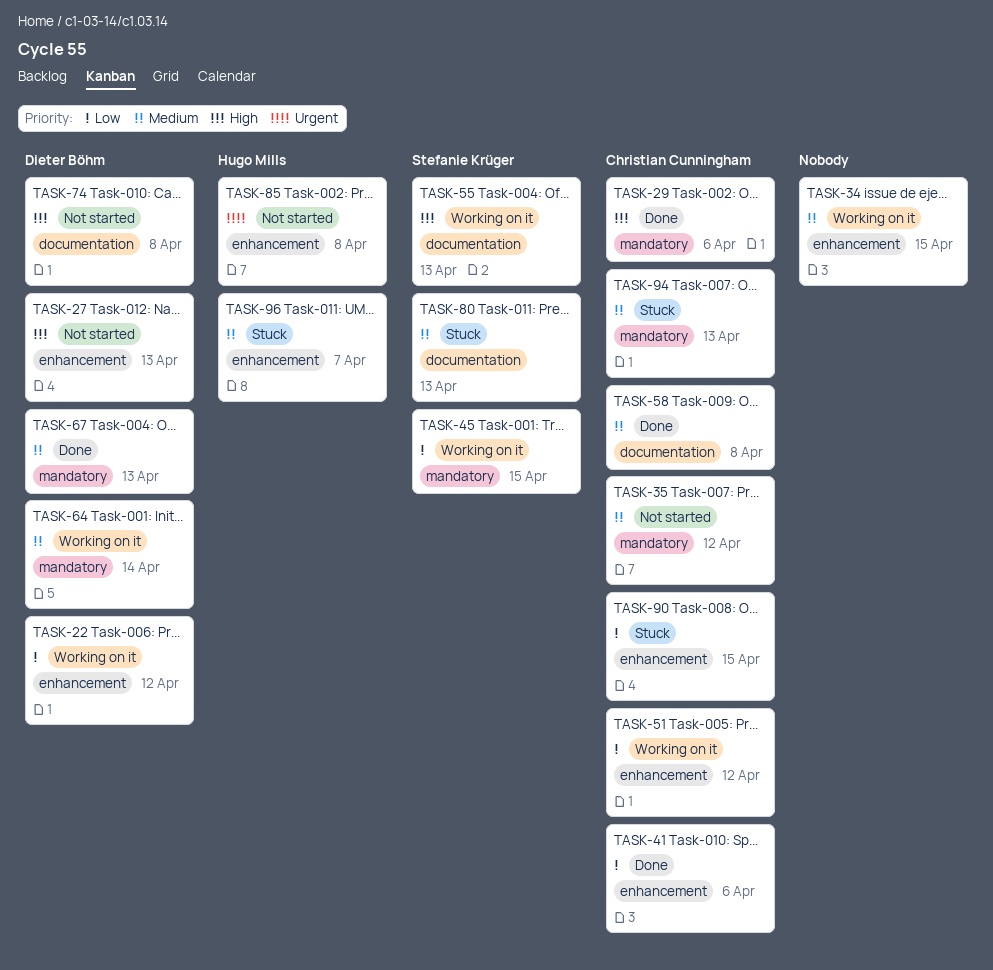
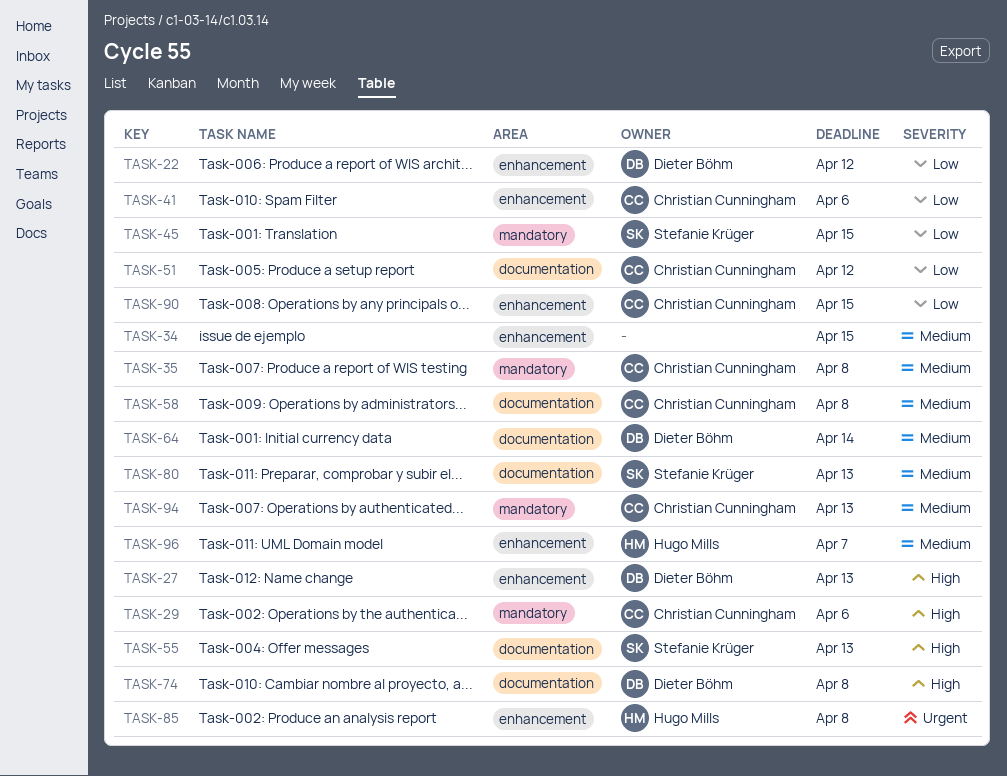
TASK-35, due: Apr 12 -> Apr 8
TASK-51, label: enhancement -> documentation
TASK-64, label: mandatory -> documentation
TASK-67: present -> none

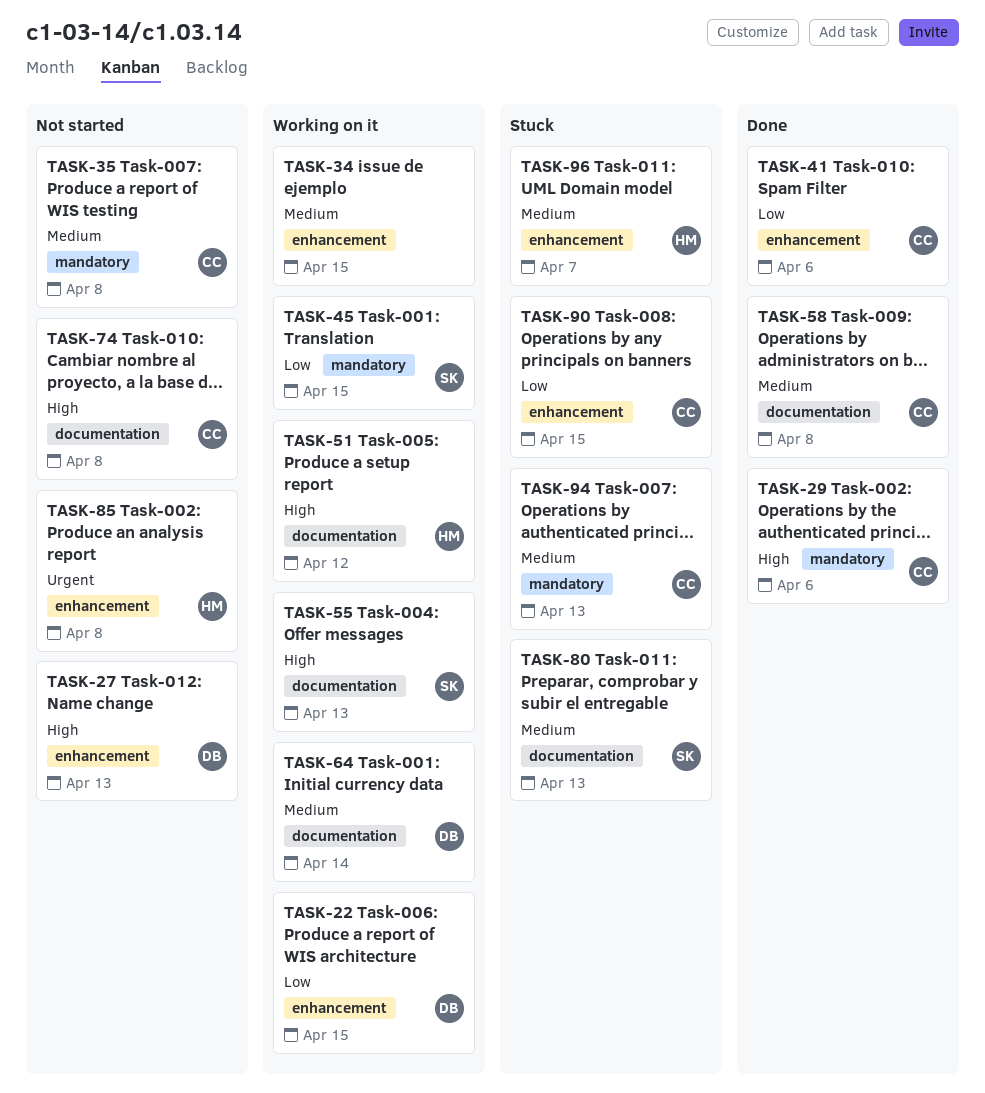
TASK-22, due: Apr 12 -> Apr 15
TASK-51, owner: Christian Cunningham -> Hugo Mills
TASK-51, priority: Low -> High
TASK-74, owner: Dieter Böhm -> Christian Cunningham

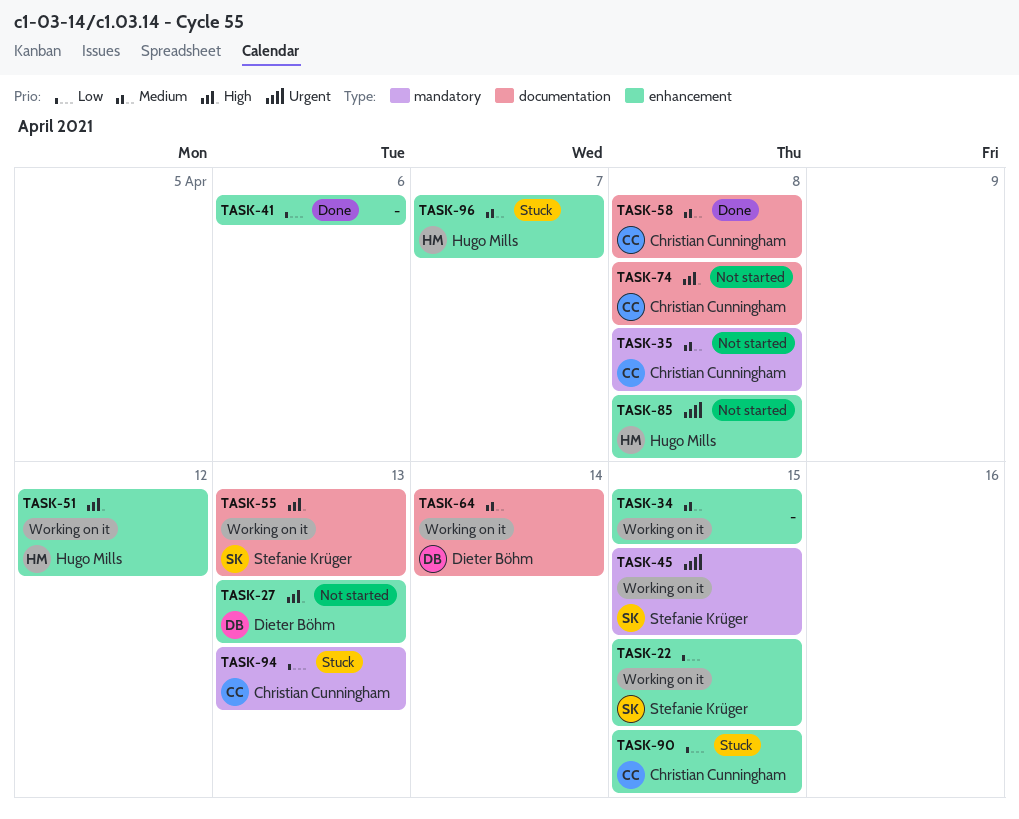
TASK-22, owner: Dieter Böhm -> Stefanie Krüger
TASK-29: present -> none
TASK-41, owner: Christian Cunningham -> none
TASK-45, priority: Low -> Urgent
TASK-51, label: documentation -> enhancement
TASK-80: present -> none
TASK-94, priority: Medium -> Low

